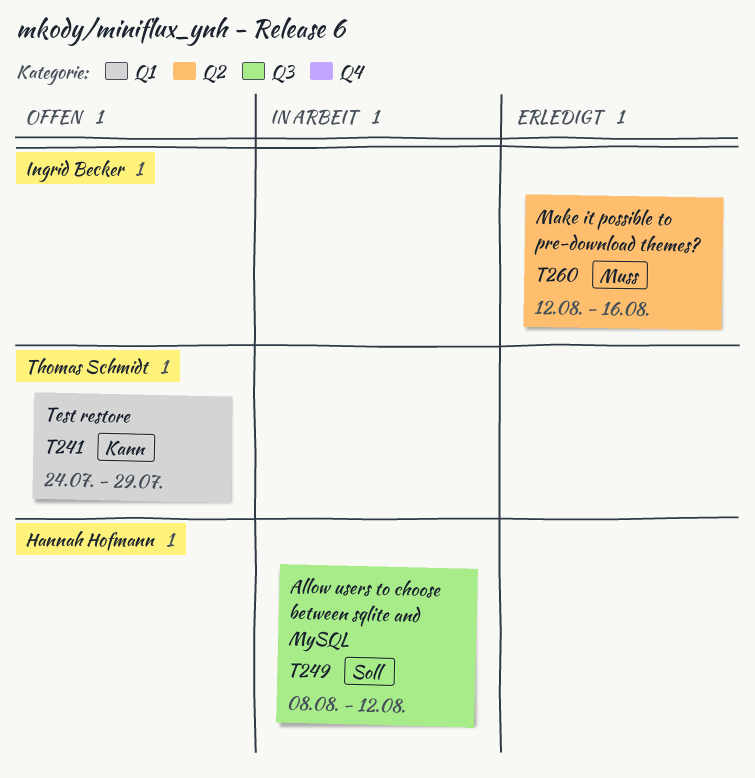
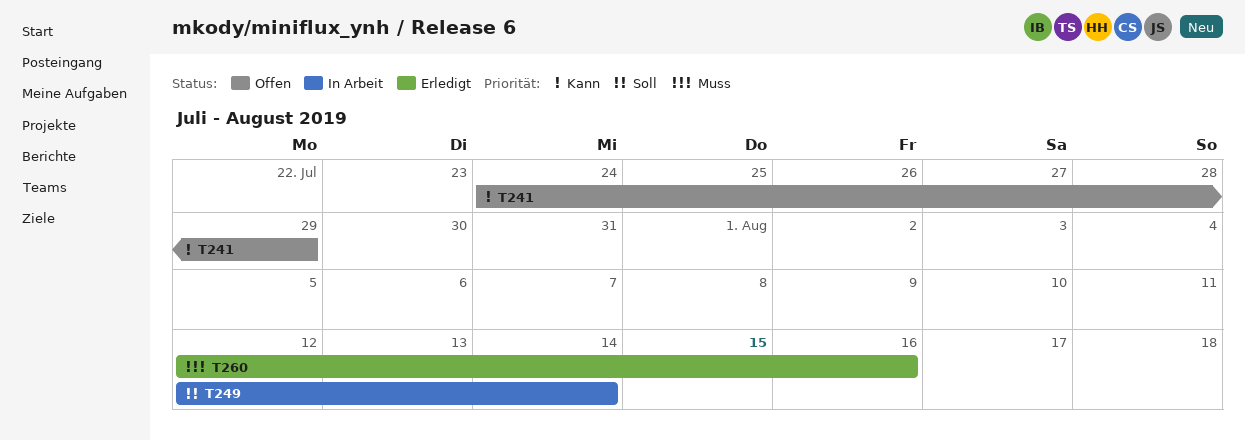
T249, start: Aug 8 -> Aug 12
T249, due: Aug 12 -> Aug 14

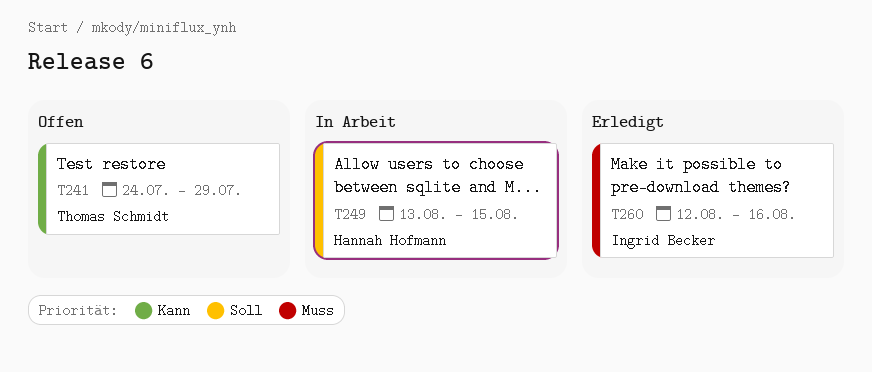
T249, start: Aug 12 -> Aug 13
T249, due: Aug 14 -> Aug 15

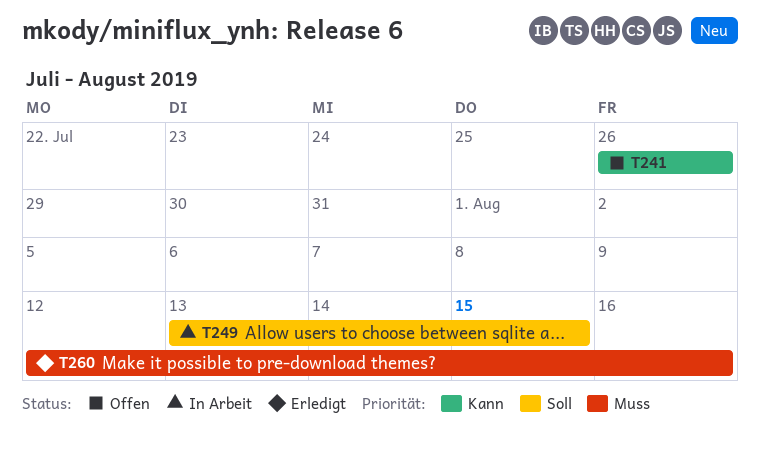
T241, start: Jul 24 -> Jul 26
T241, due: Jul 29 -> Jul 26

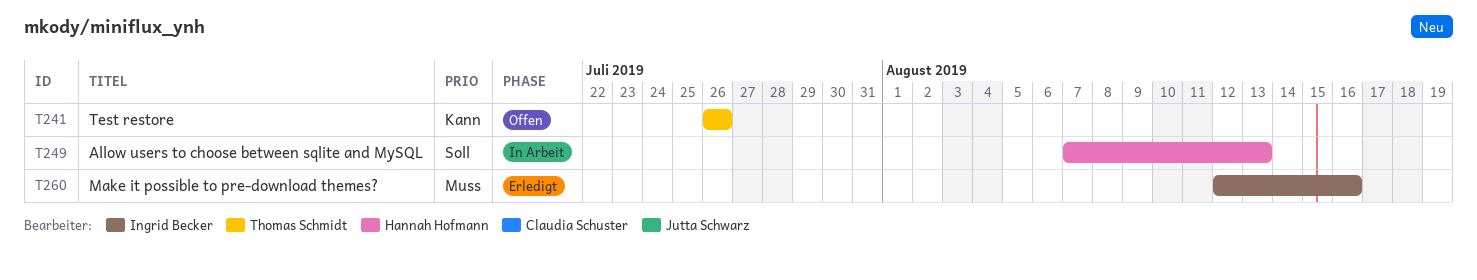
T249, start: Aug 13 -> Aug 7
T249, due: Aug 15 -> Aug 13

